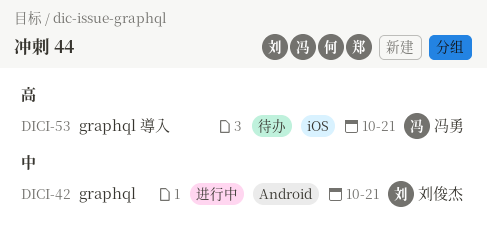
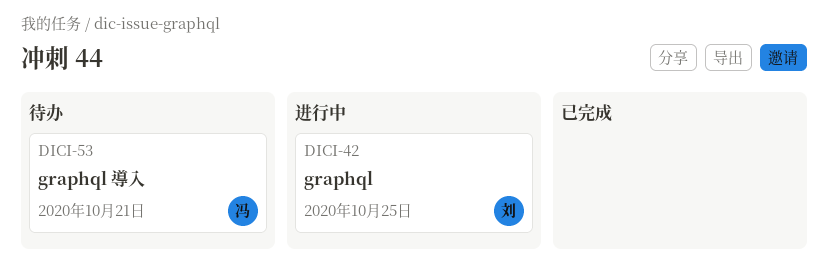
DICI-42, due: Oct 21 -> Oct 25

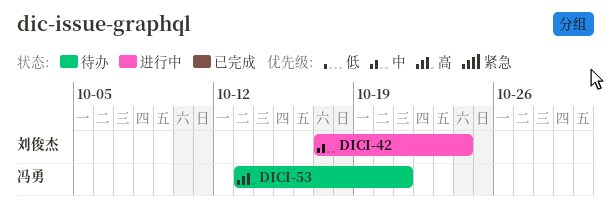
DICI-42, due: Oct 25 -> Oct 24

